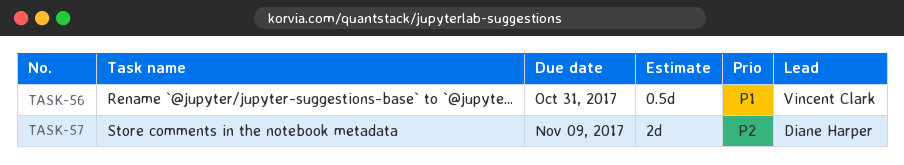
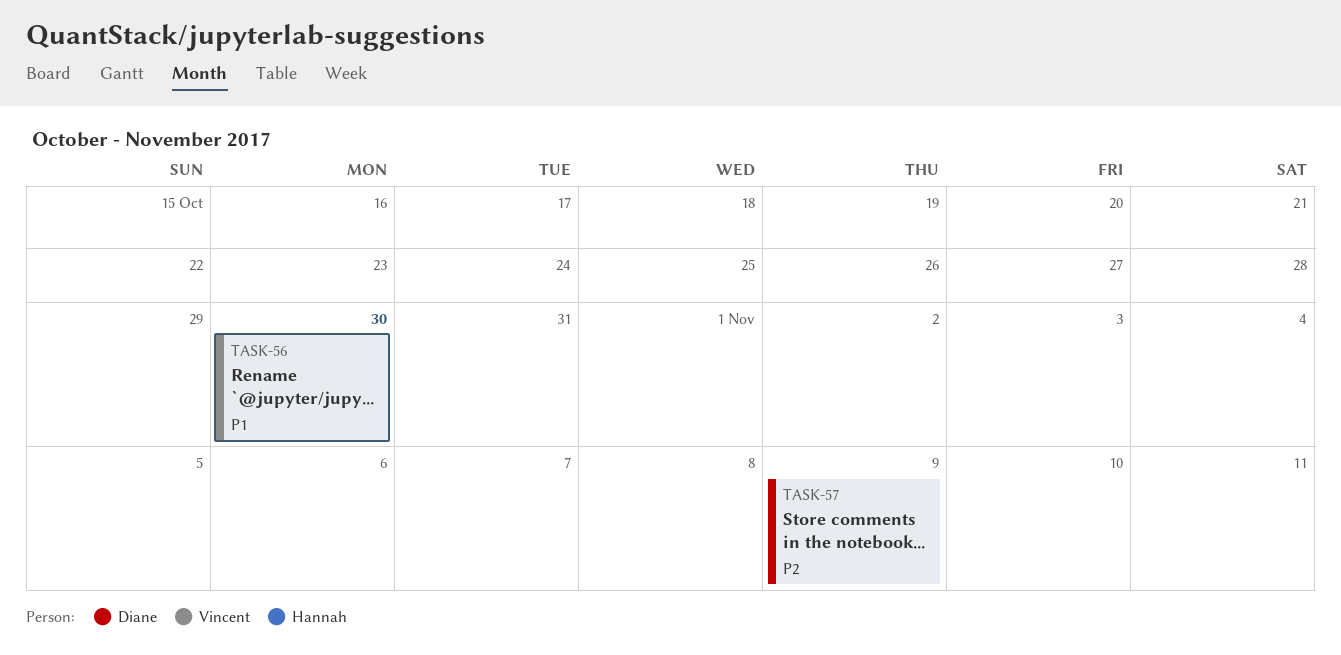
TASK-56, due: Oct 31 -> Oct 30

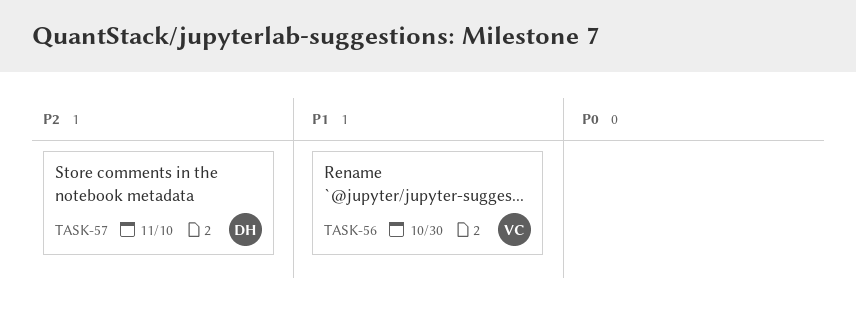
TASK-57, due: Nov 9 -> Nov 10

